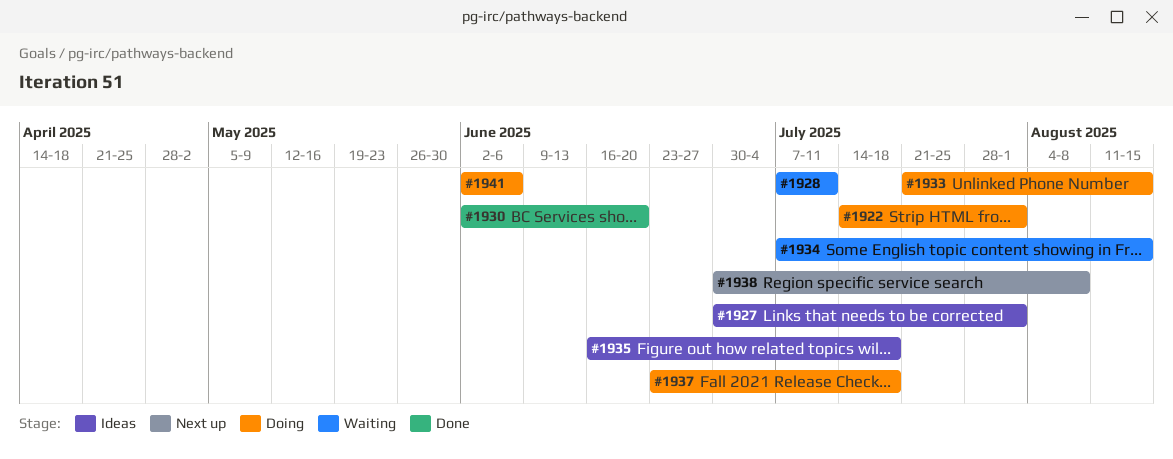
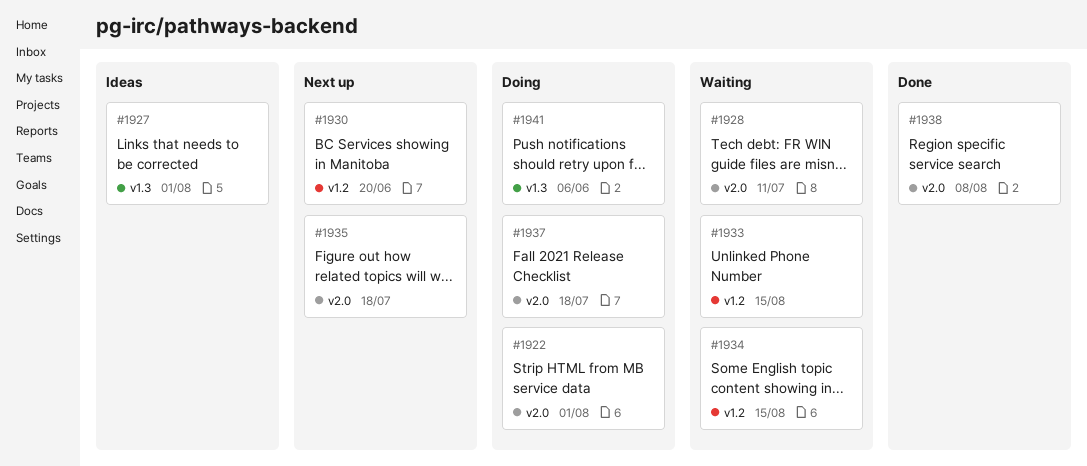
#1930, status: Done -> Next up
#1933, status: Doing -> Waiting
#1935, status: Ideas -> Next up
#1938, status: Next up -> Done

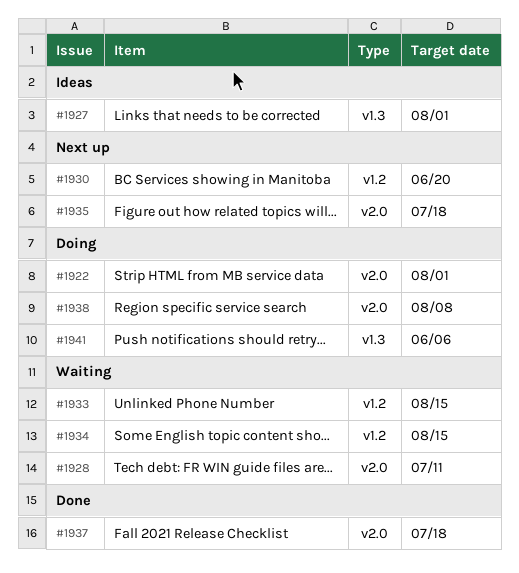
#1937, status: Doing -> Done
#1938, status: Done -> Doing

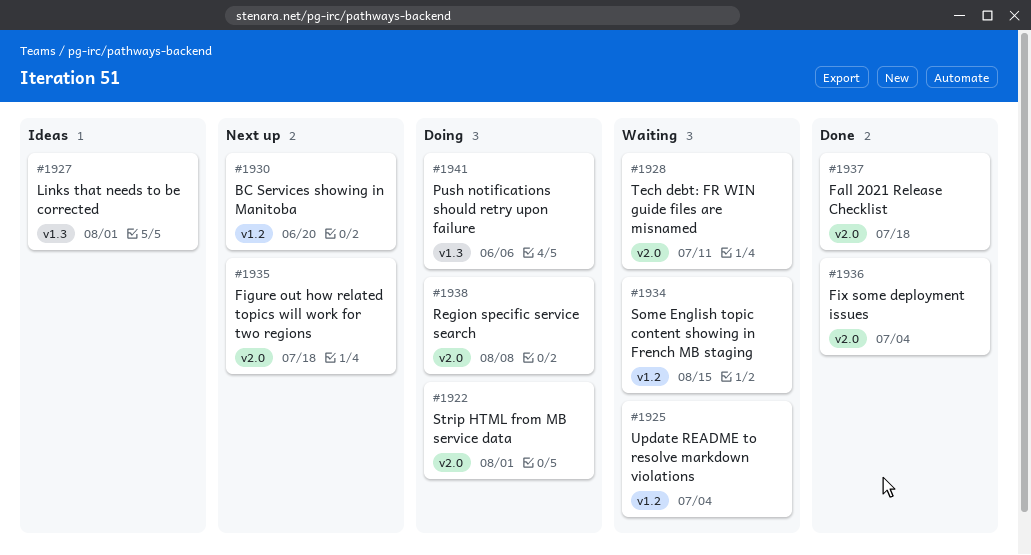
#1925: none -> present
#1933: present -> none
#1936: none -> present

